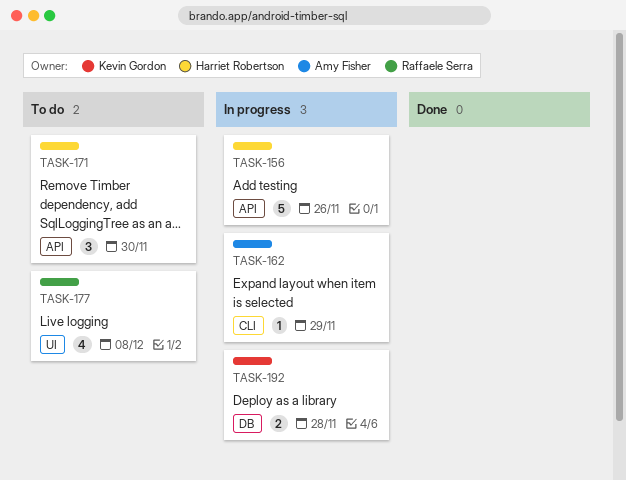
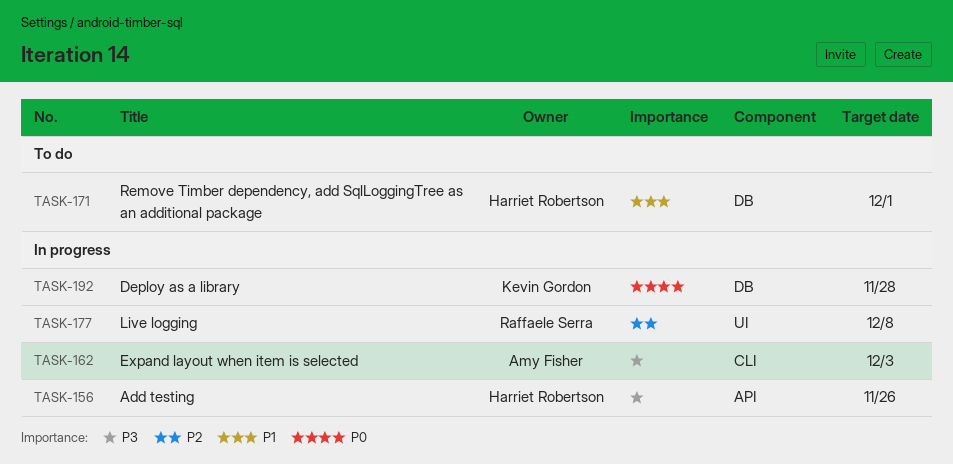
TASK-162, due: Nov 29 -> Dec 3
TASK-171, label: API -> DB
TASK-171, due: Nov 30 -> Dec 1
TASK-177, status: To do -> In progress

